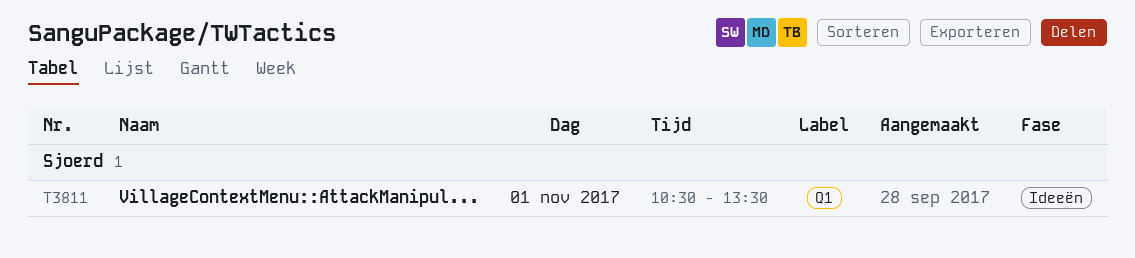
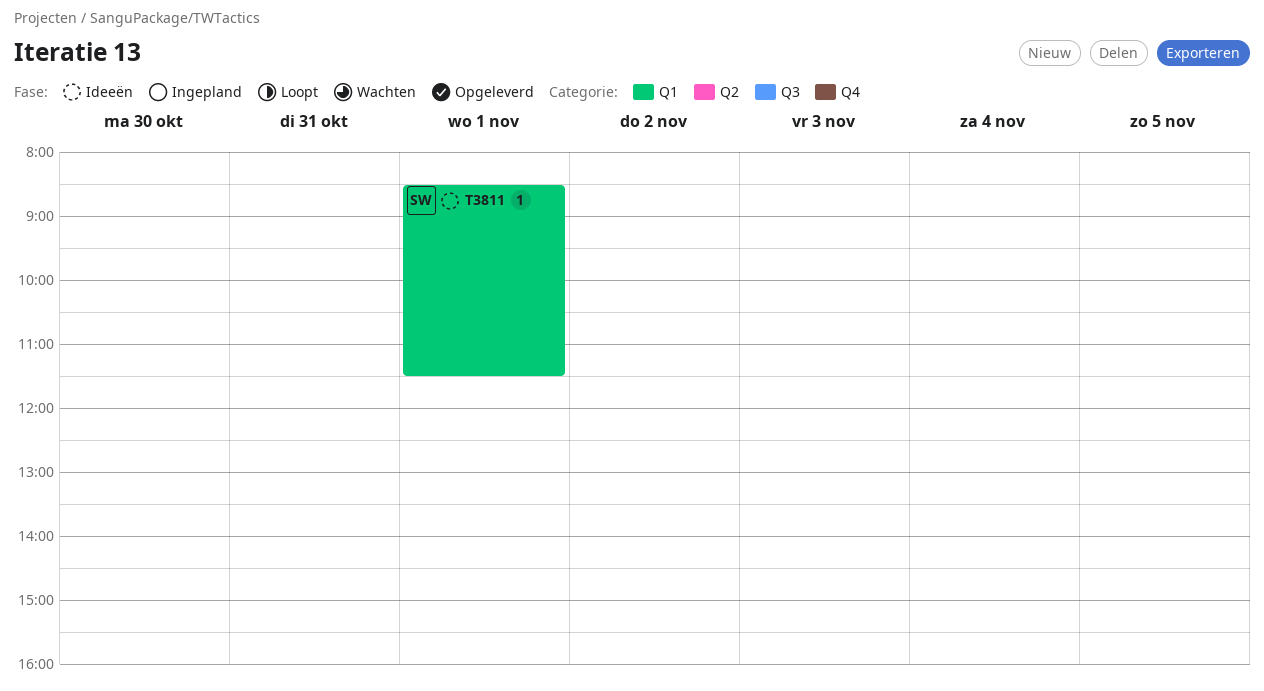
T3811, begins: 10:30 -> 08:30
T3811, ends: 13:30 -> 11:30

